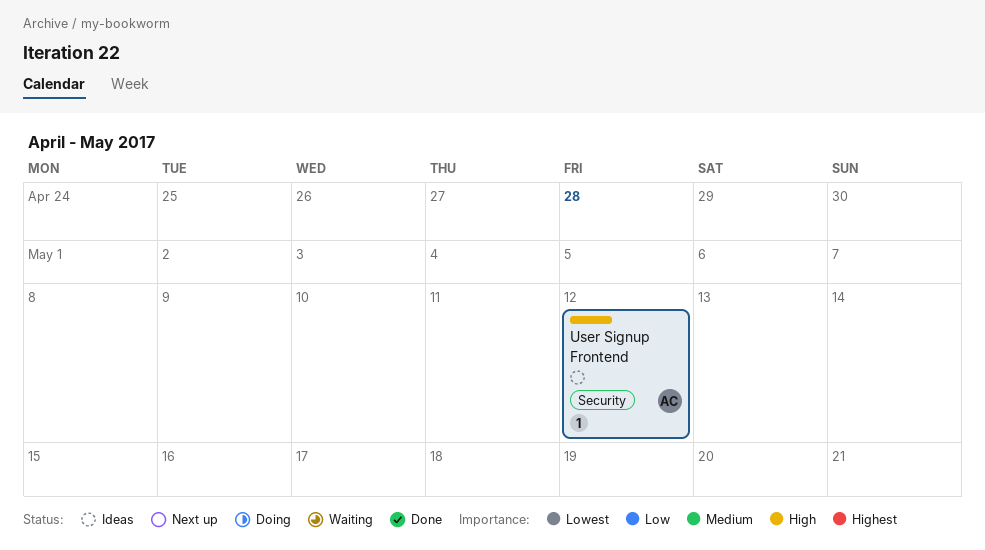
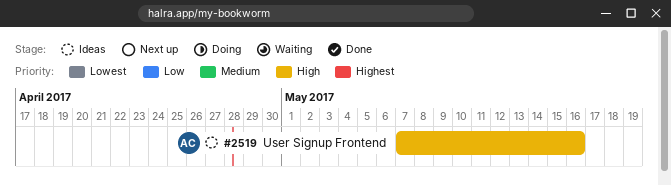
User Signup Frontend, due: May 12 -> May 16

